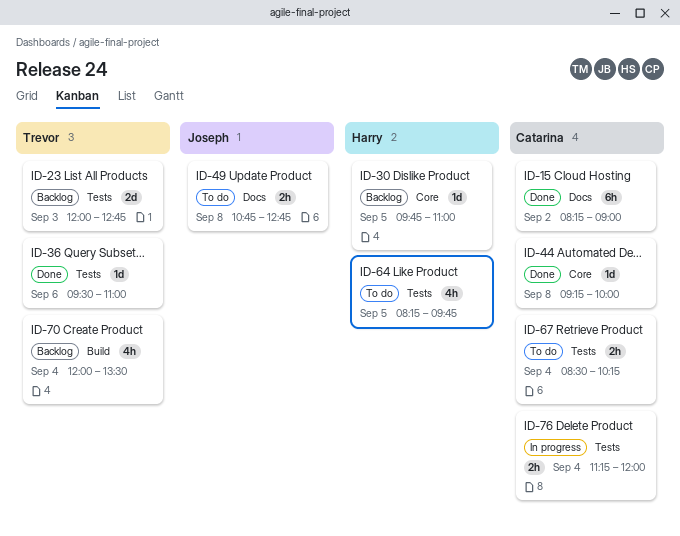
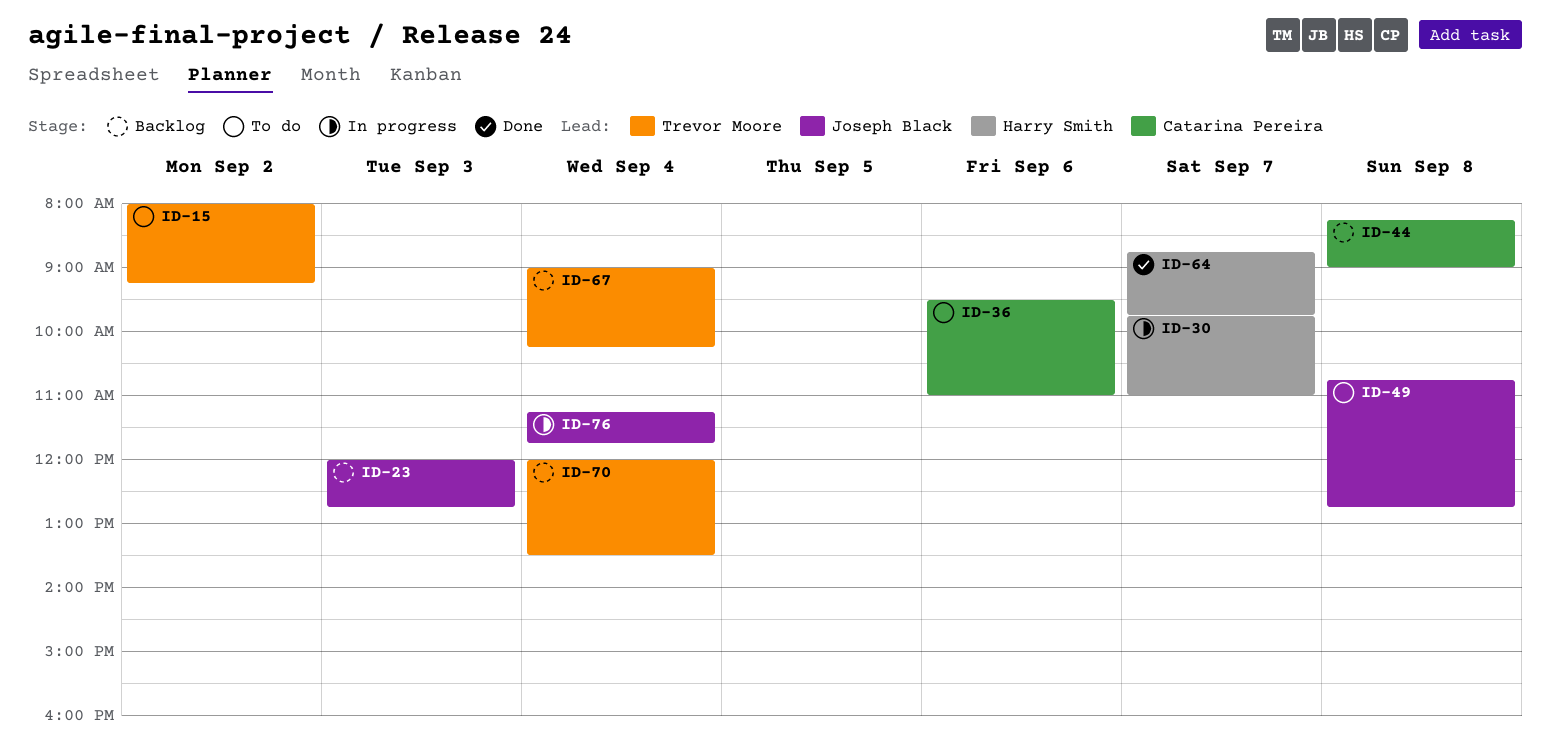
ID-15, status: Done -> To do
ID-15, owner: Catarina Pereira -> Trevor Moore
ID-15, begins: 08:15 -> 08:00
ID-15, ends: 09:00 -> 09:15
ID-23, owner: Trevor Moore -> Joseph Black
ID-30, status: Backlog -> In progress
ID-30, day: Sep 5 -> Sep 7
ID-36, status: Done -> To do
ID-36, owner: Trevor Moore -> Catarina Pereira
ID-44, status: Done -> Backlog
ID-44, begins: 09:15 -> 08:15
ID-44, ends: 10:00 -> 09:00
ID-64, status: To do -> Done
ID-64, day: Sep 5 -> Sep 7
ID-64, begins: 08:15 -> 08:45
ID-67, status: To do -> Backlog
ID-67, owner: Catarina Pereira -> Trevor Moore
ID-67, begins: 08:30 -> 09:00
ID-76, owner: Catarina Pereira -> Joseph Black
ID-76, ends: 12:00 -> 11:45

